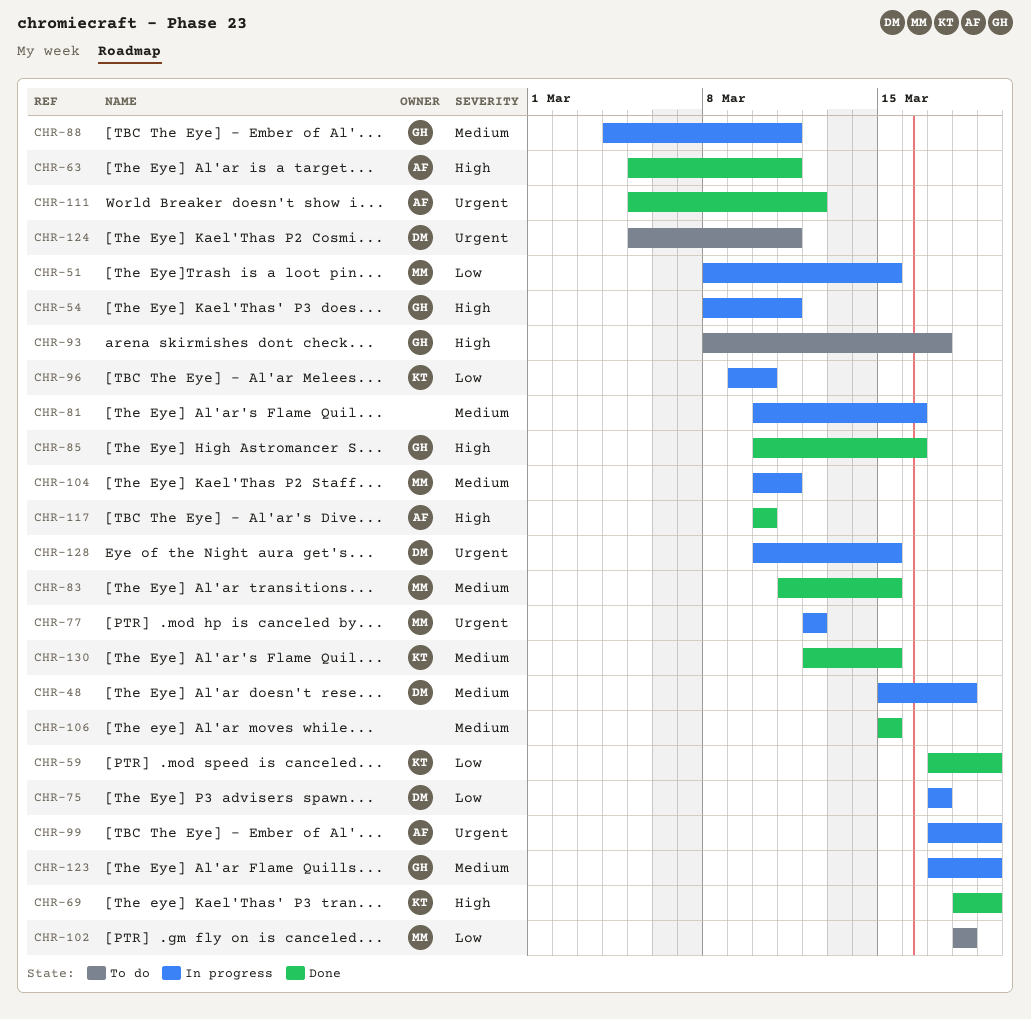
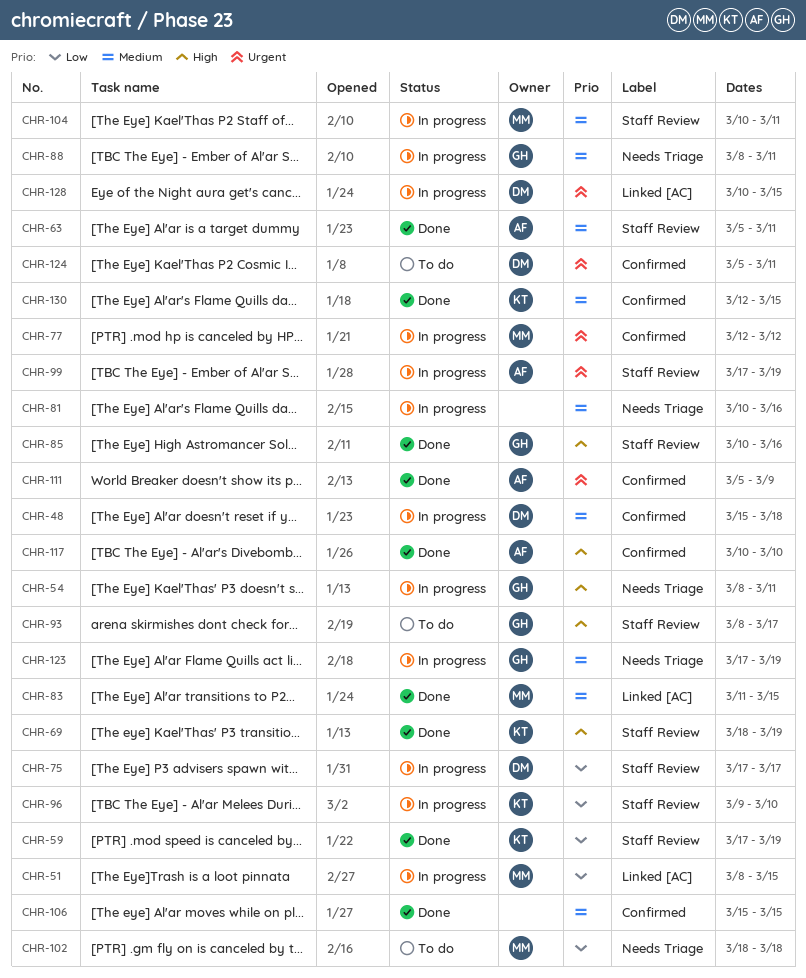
CHR-63, priority: High -> Medium
CHR-88, start: Mar 4 -> Mar 8
CHR-111, due: Mar 12 -> Mar 9

